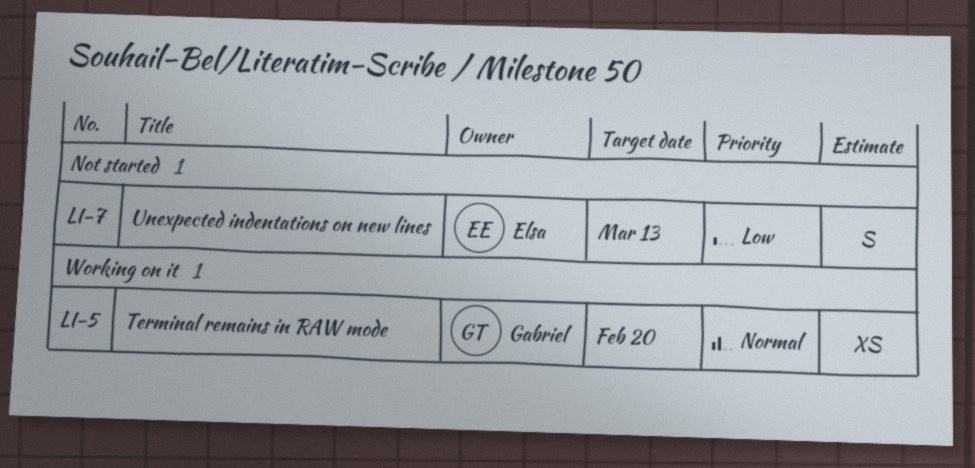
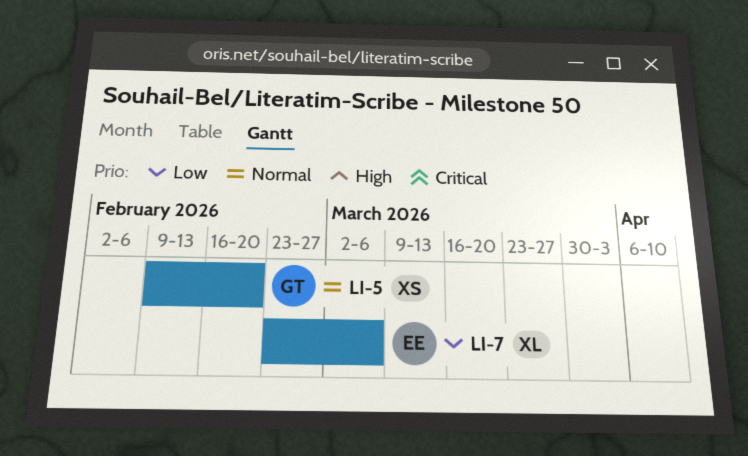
LI-7, estimate: S -> XL
LI-7, due: Mar 13 -> Mar 6

